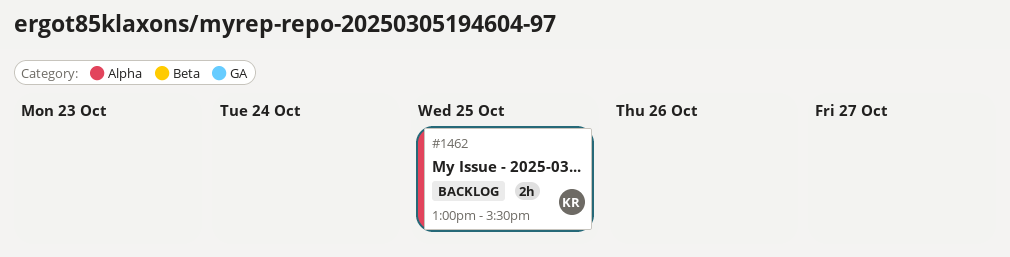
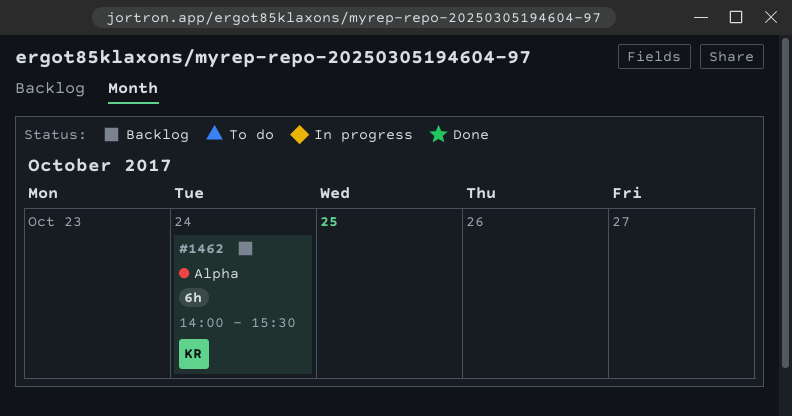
#1462, estimate: 2h -> 6h
#1462, day: Oct 25 -> Oct 24
#1462, begins: 13:00 -> 14:00

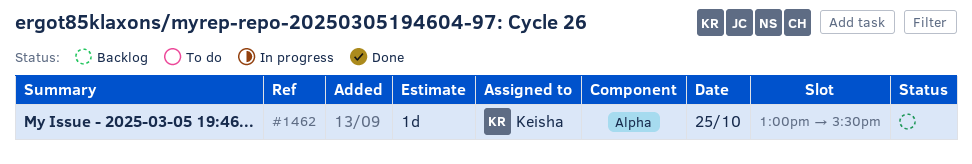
#1462, estimate: 6h -> 1d
#1462, day: Oct 24 -> Oct 25
#1462, begins: 14:00 -> 13:00

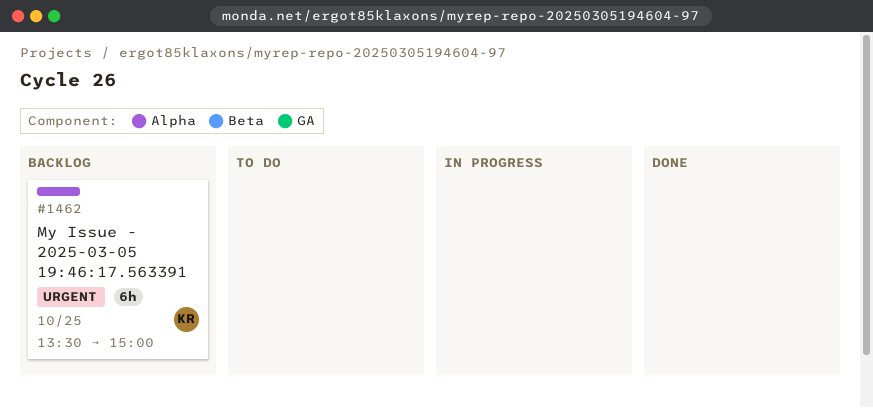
#1462, estimate: 1d -> 6h
#1462, begins: 13:00 -> 13:30
#1462, ends: 15:30 -> 15:00

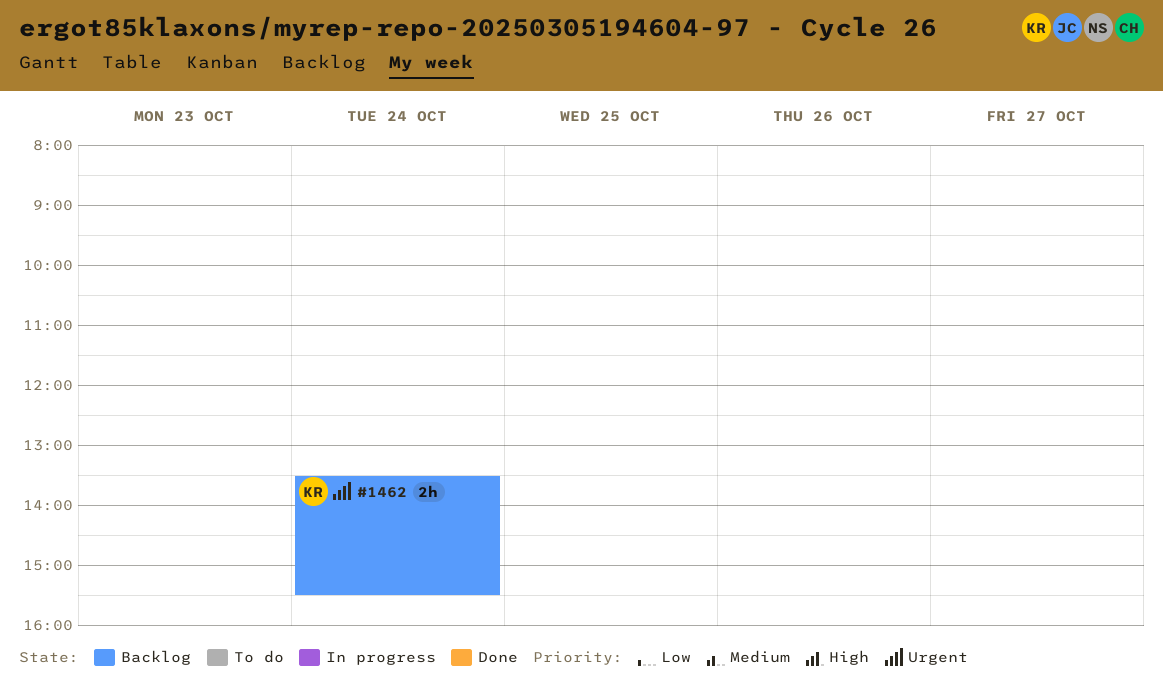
#1462, estimate: 6h -> 2h
#1462, day: Oct 25 -> Oct 24
#1462, ends: 15:00 -> 15:30

